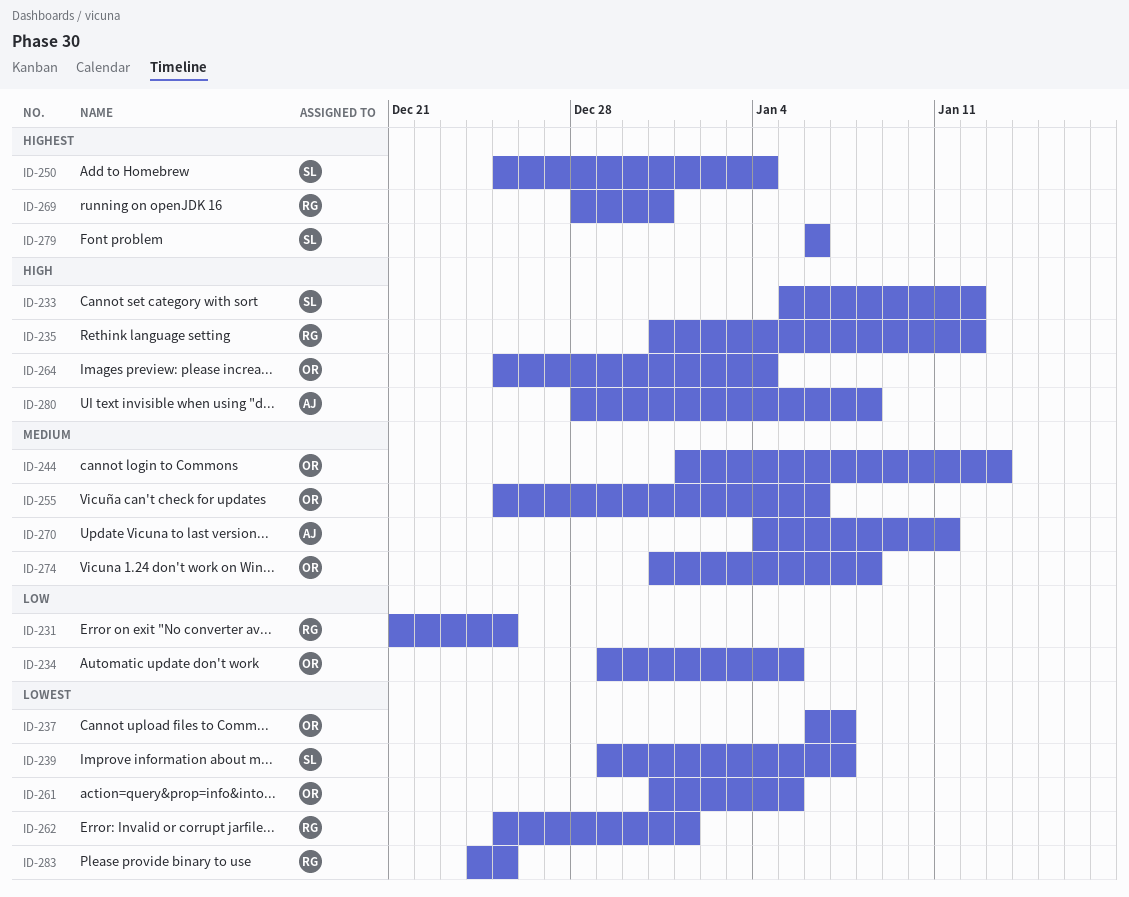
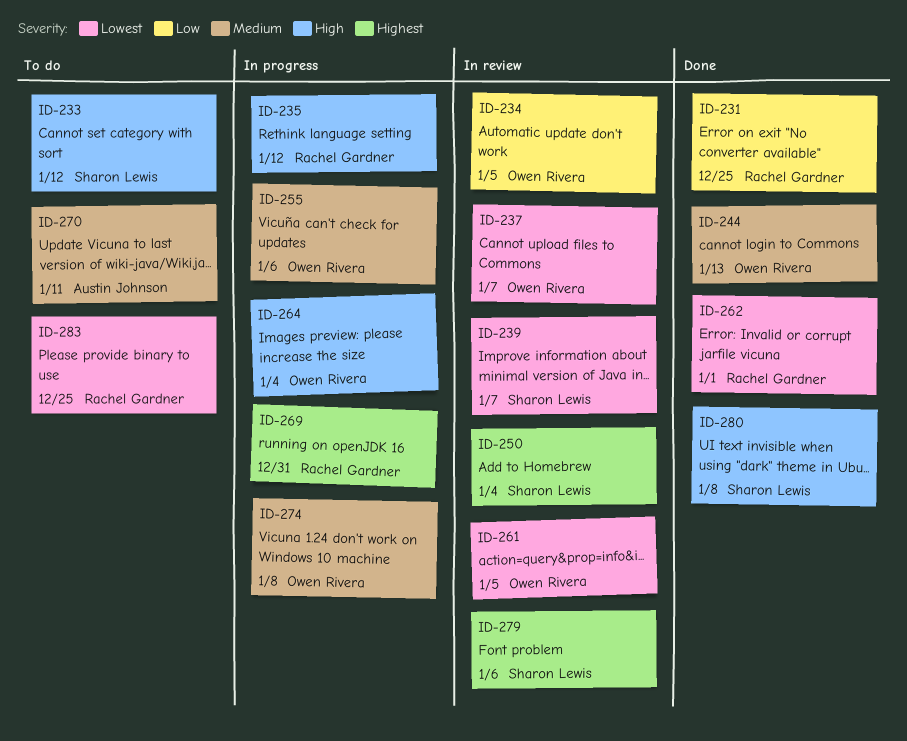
ID-280, owner: Austin Johnson -> Sharon Lewis

